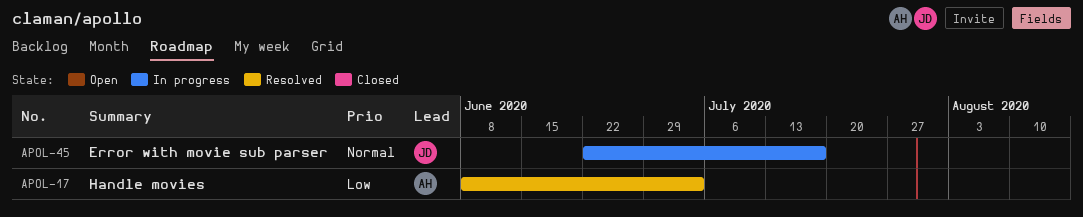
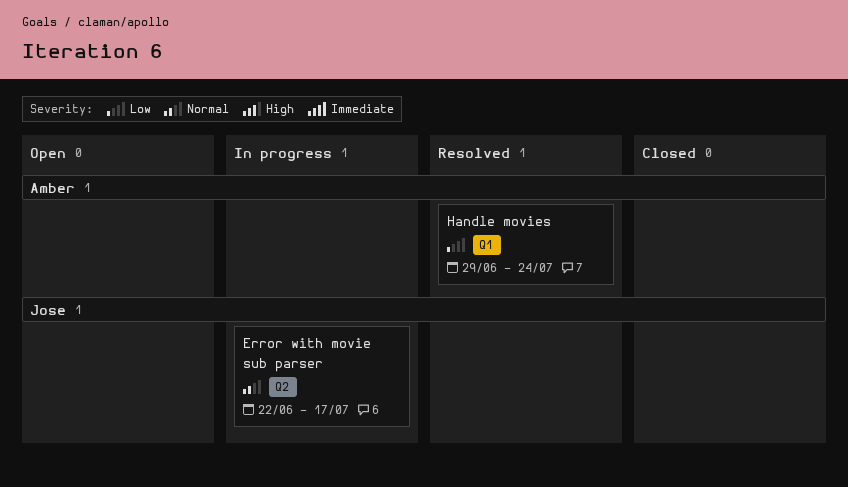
Handle movies, start: Jun 8 -> Jun 29
Handle movies, due: Jul 3 -> Jul 24

